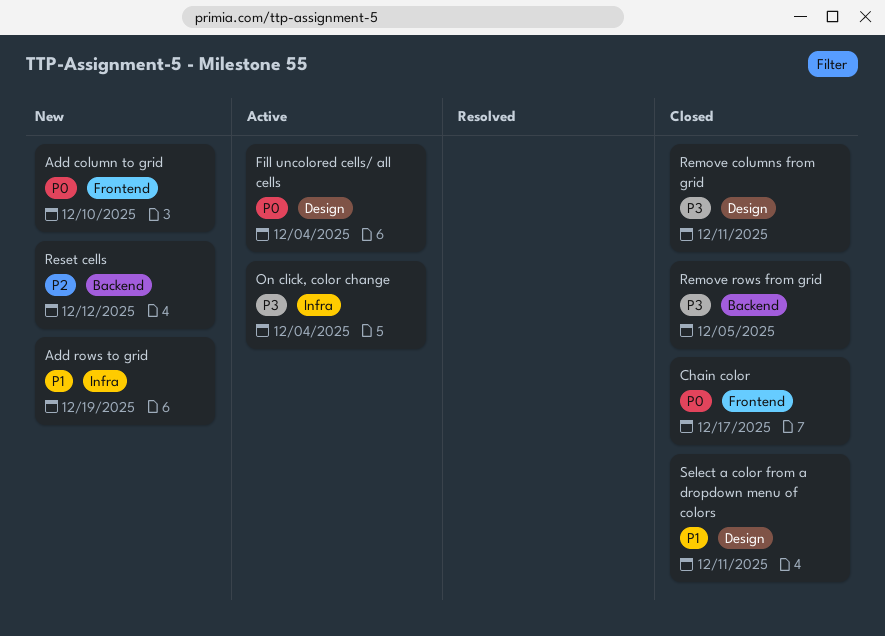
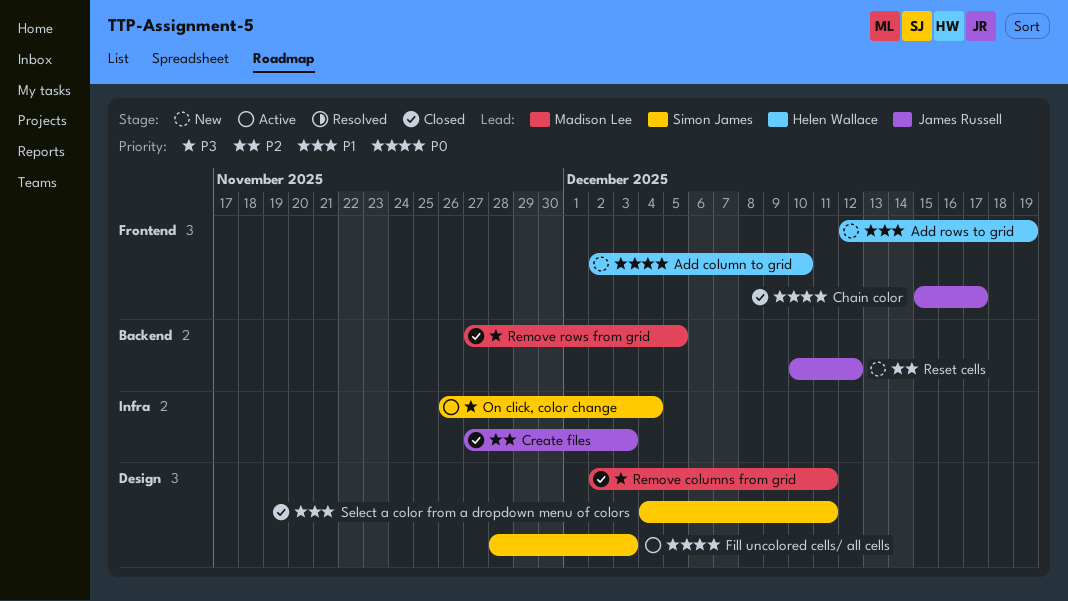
Add rows to grid, label: Infra -> Frontend
Create files: none -> present
Fill uncolored cells/ all cells, due: Dec 4 -> Dec 3

